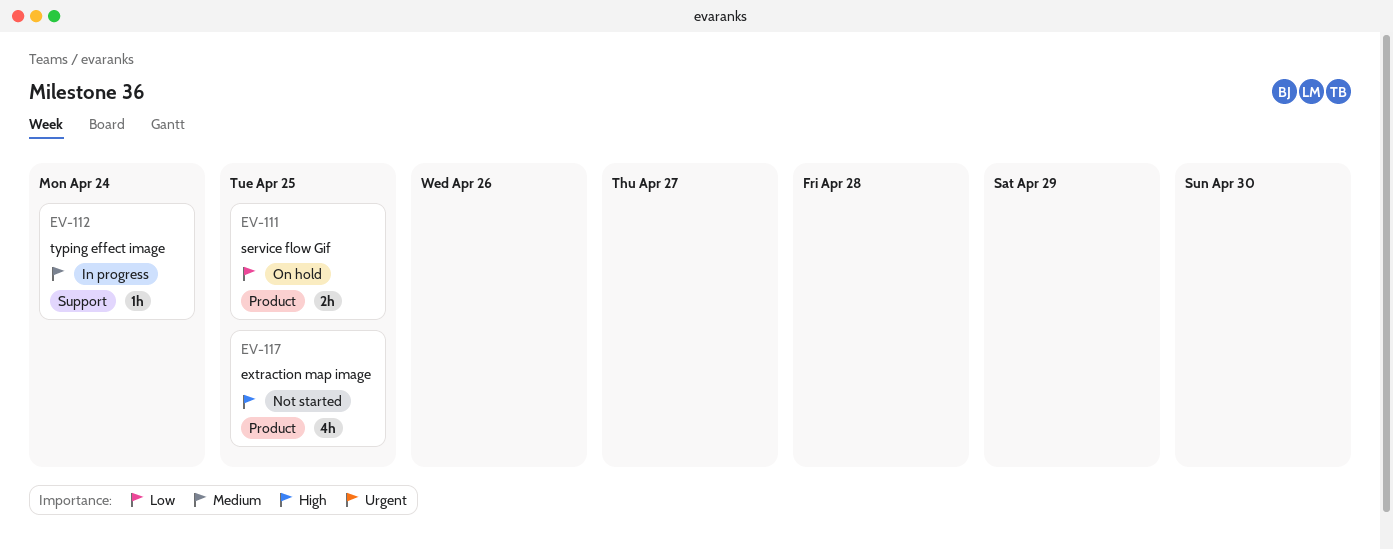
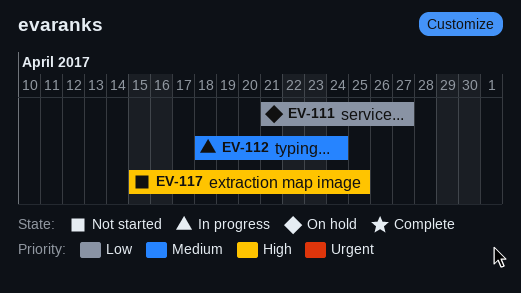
EV-111, due: Apr 25 -> Apr 27

